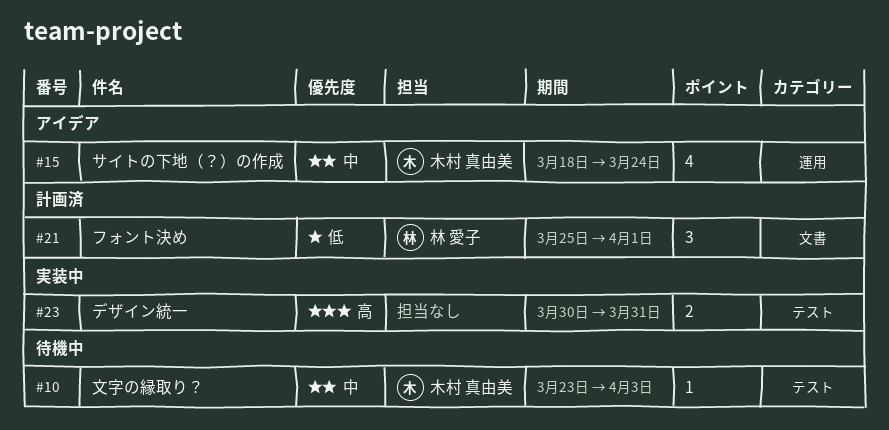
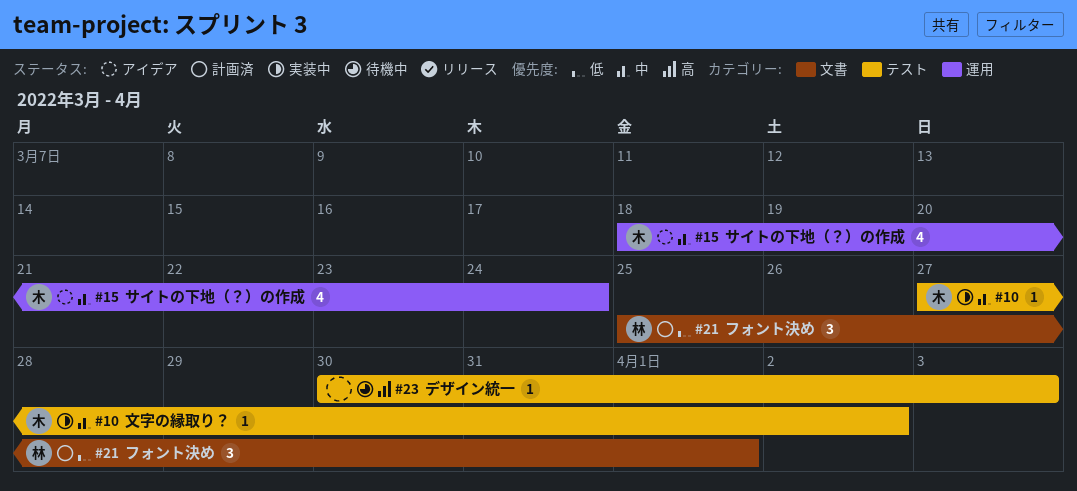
#10, status: 待機中 -> 実装中
#10, start: Mar 23 -> Mar 27
#10, due: Apr 3 -> Apr 2
#23, status: 実装中 -> 待機中
#23, estimate: 2 -> 1
#23, due: Mar 31 -> Apr 3

